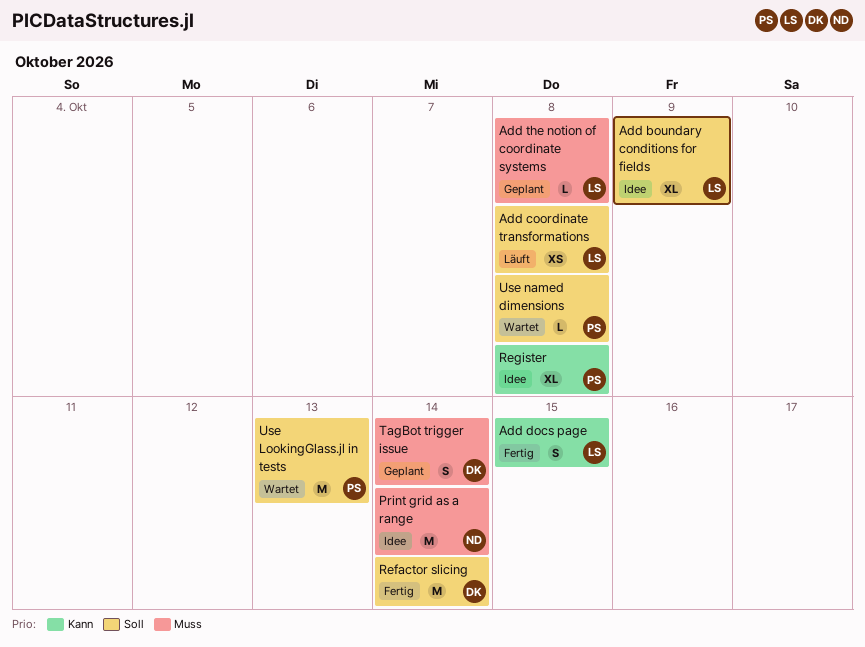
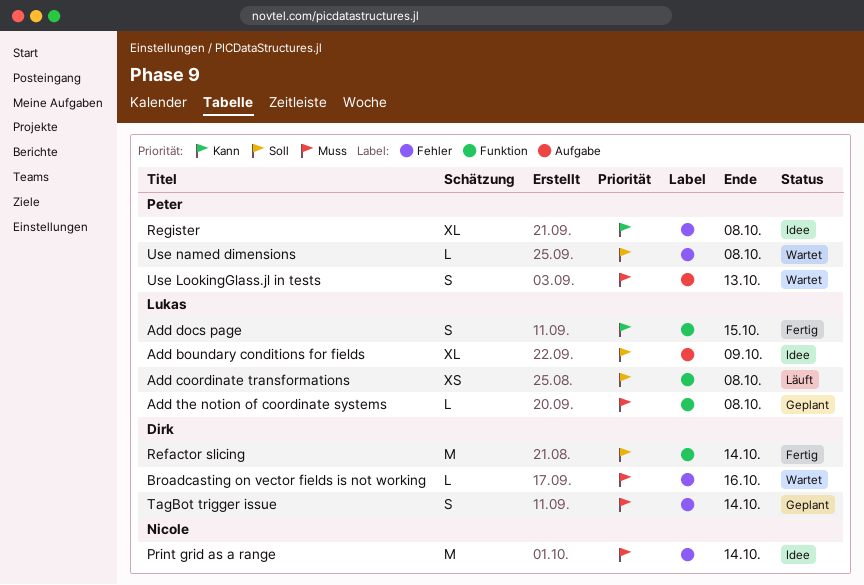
Broadcasting on vector fields is not working: none -> present
Use LookingGlass.jl in tests, priority: Soll -> Muss
Use LookingGlass.jl in tests, estimate: M -> S

